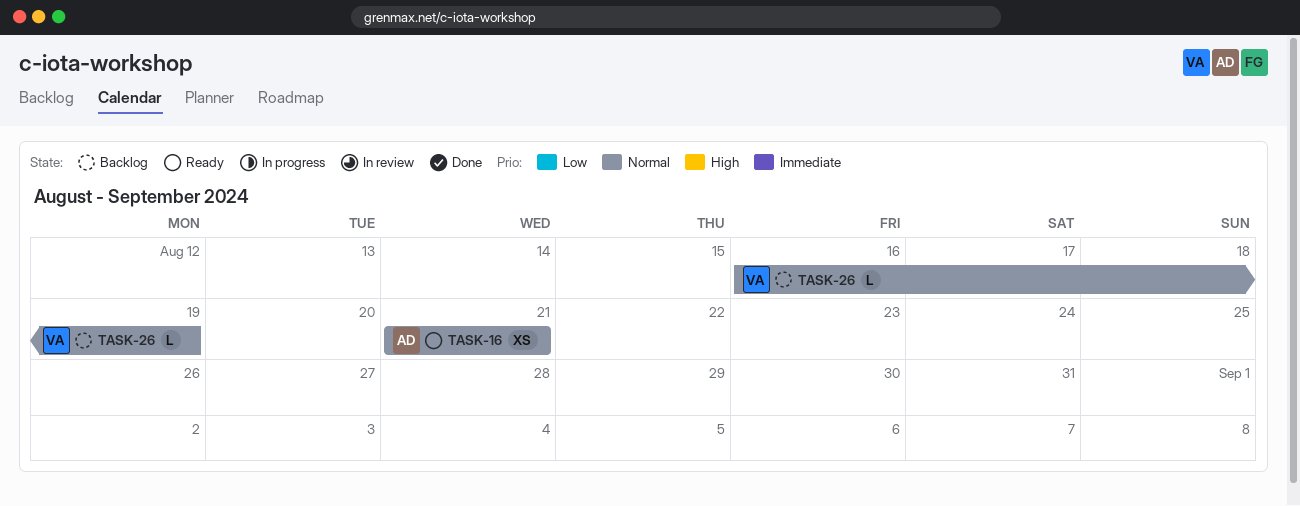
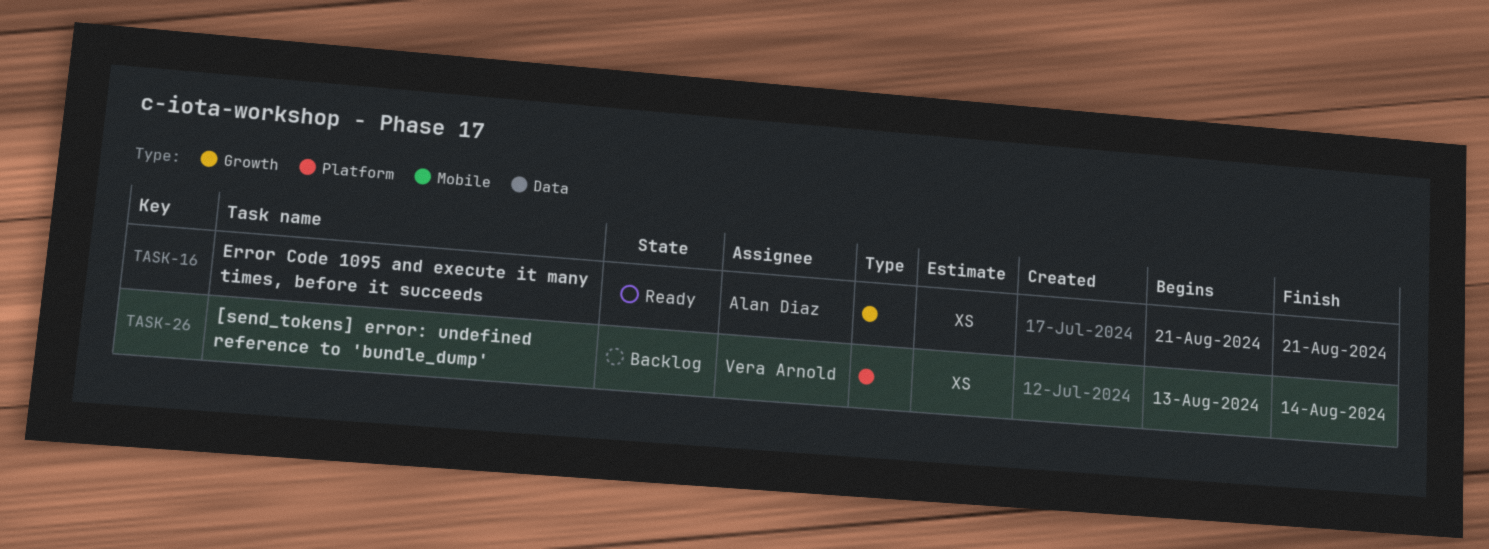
TASK-26, estimate: L -> XS
TASK-26, start: Aug 16 -> Aug 13
TASK-26, due: Aug 19 -> Aug 14

